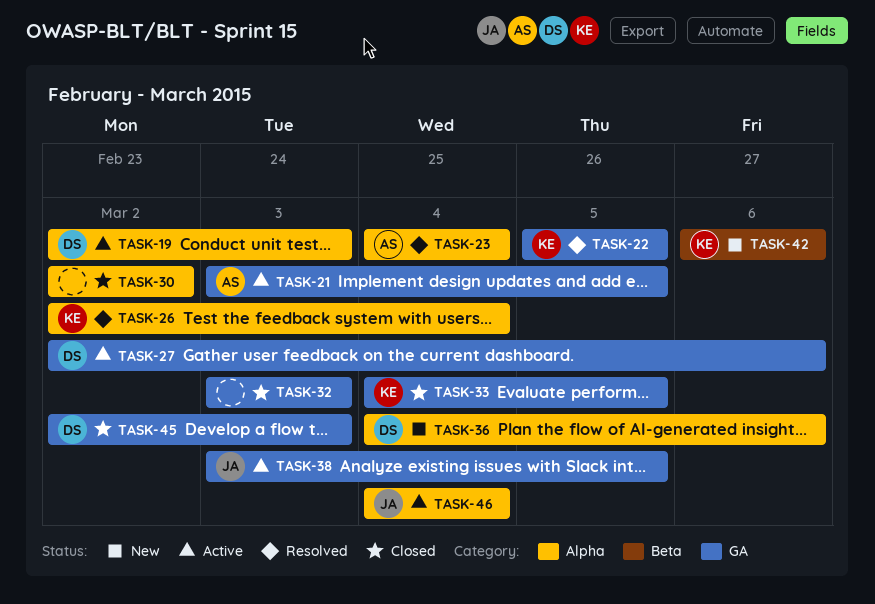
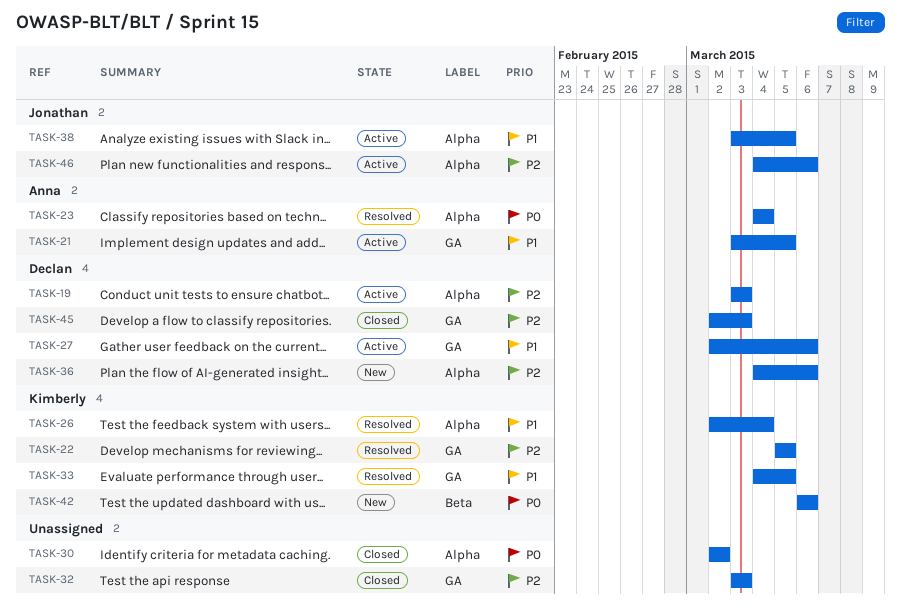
TASK-19, start: Mar 2 -> Mar 3
TASK-33, status: Closed -> Resolved
TASK-38, label: GA -> Alpha
TASK-46, due: Mar 4 -> Mar 6

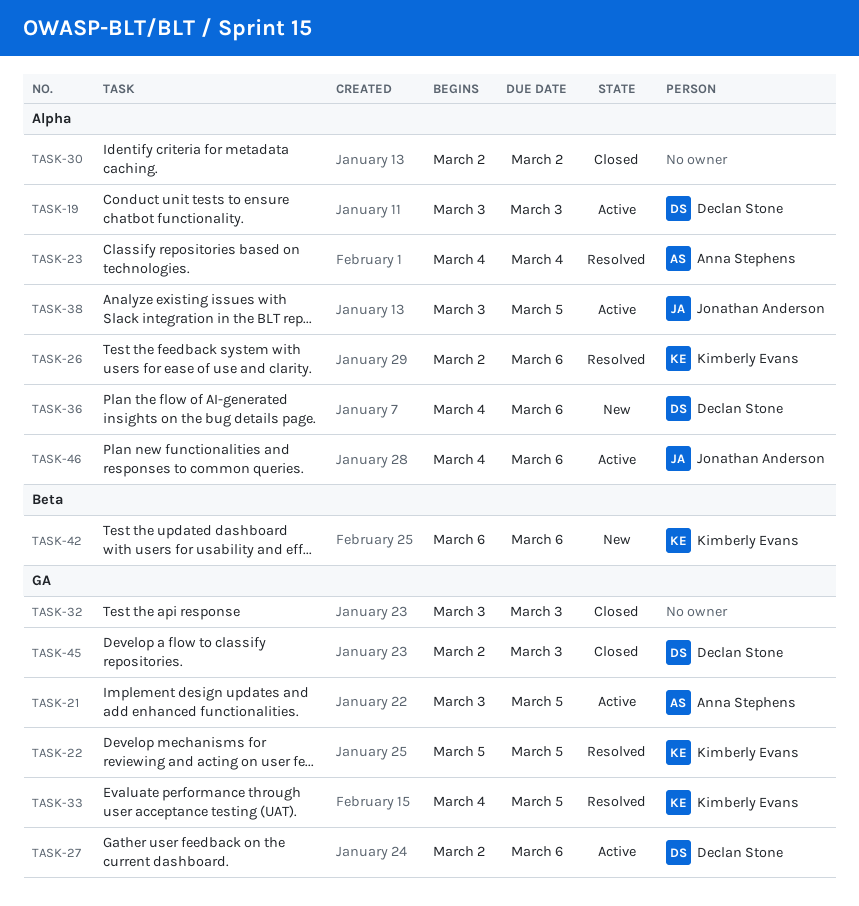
TASK-26, due: Mar 4 -> Mar 6

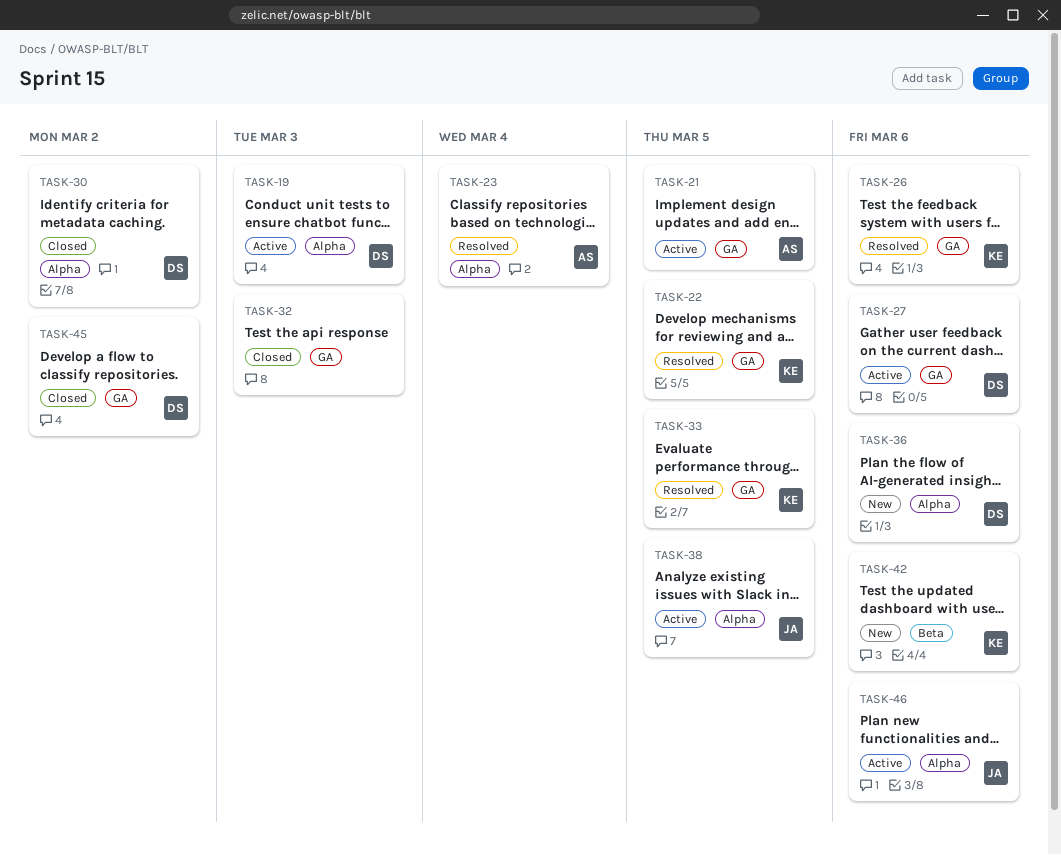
TASK-26, label: Alpha -> GA
TASK-30, owner: none -> Declan Stone
TASK-45, due: Mar 3 -> Mar 2

